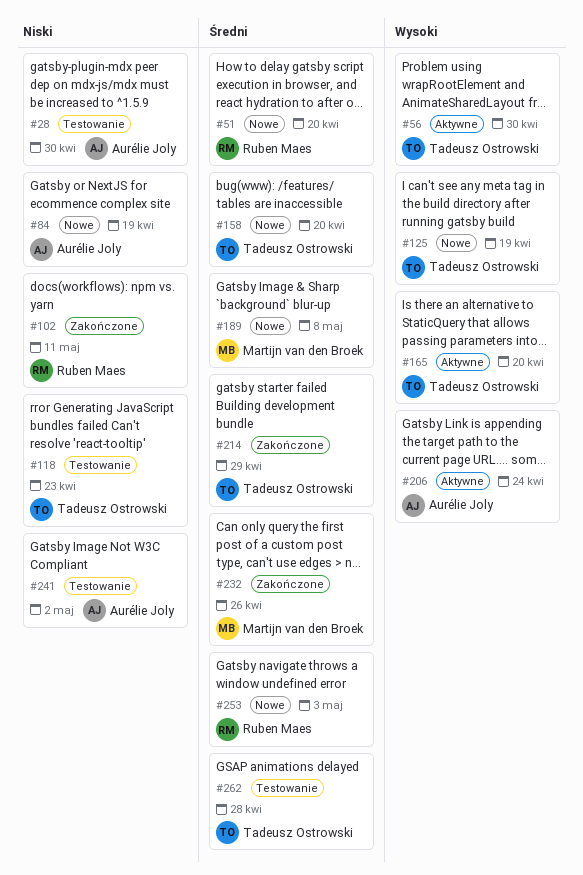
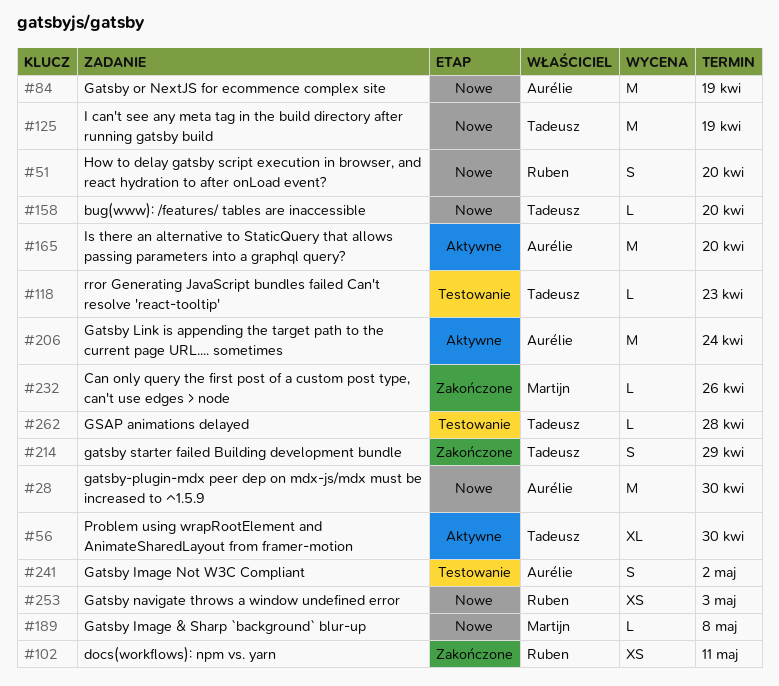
#28, status: Testowanie -> Nowe
#165, owner: Tadeusz Ostrowski -> Aurélie Joly

